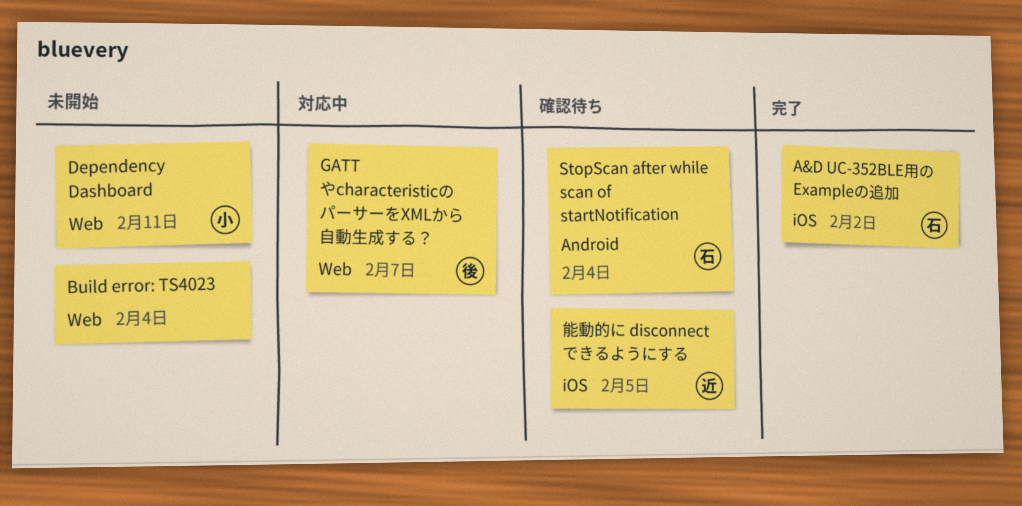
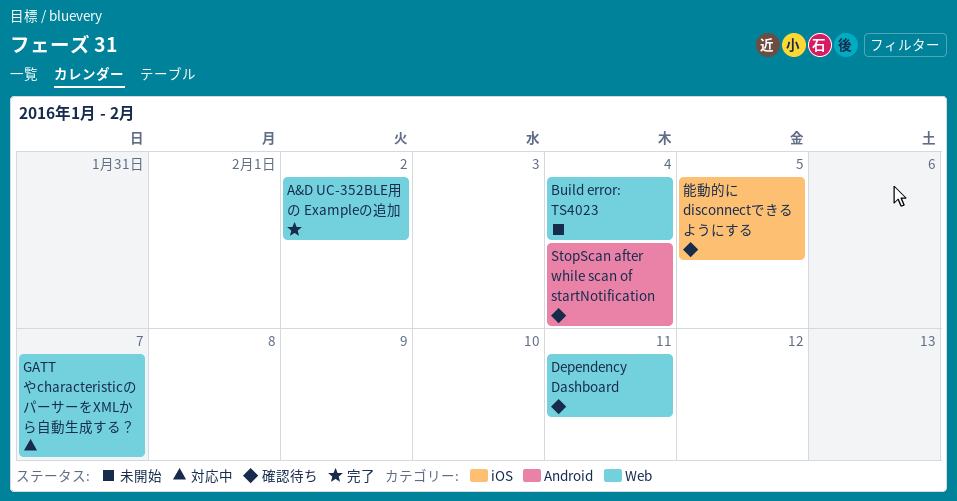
A&D UC-352BLE用の Exampleの追加, label: iOS -> Web
Dependency Dashboard, status: 未開始 -> 確認待ち

